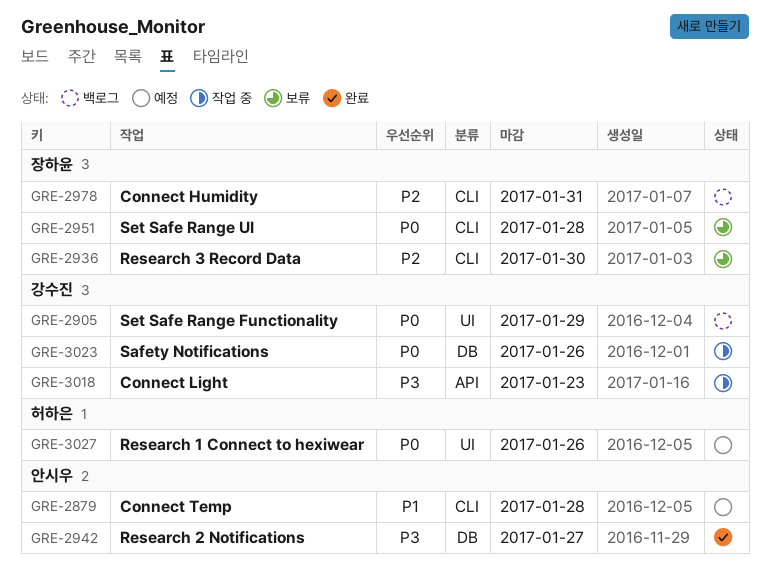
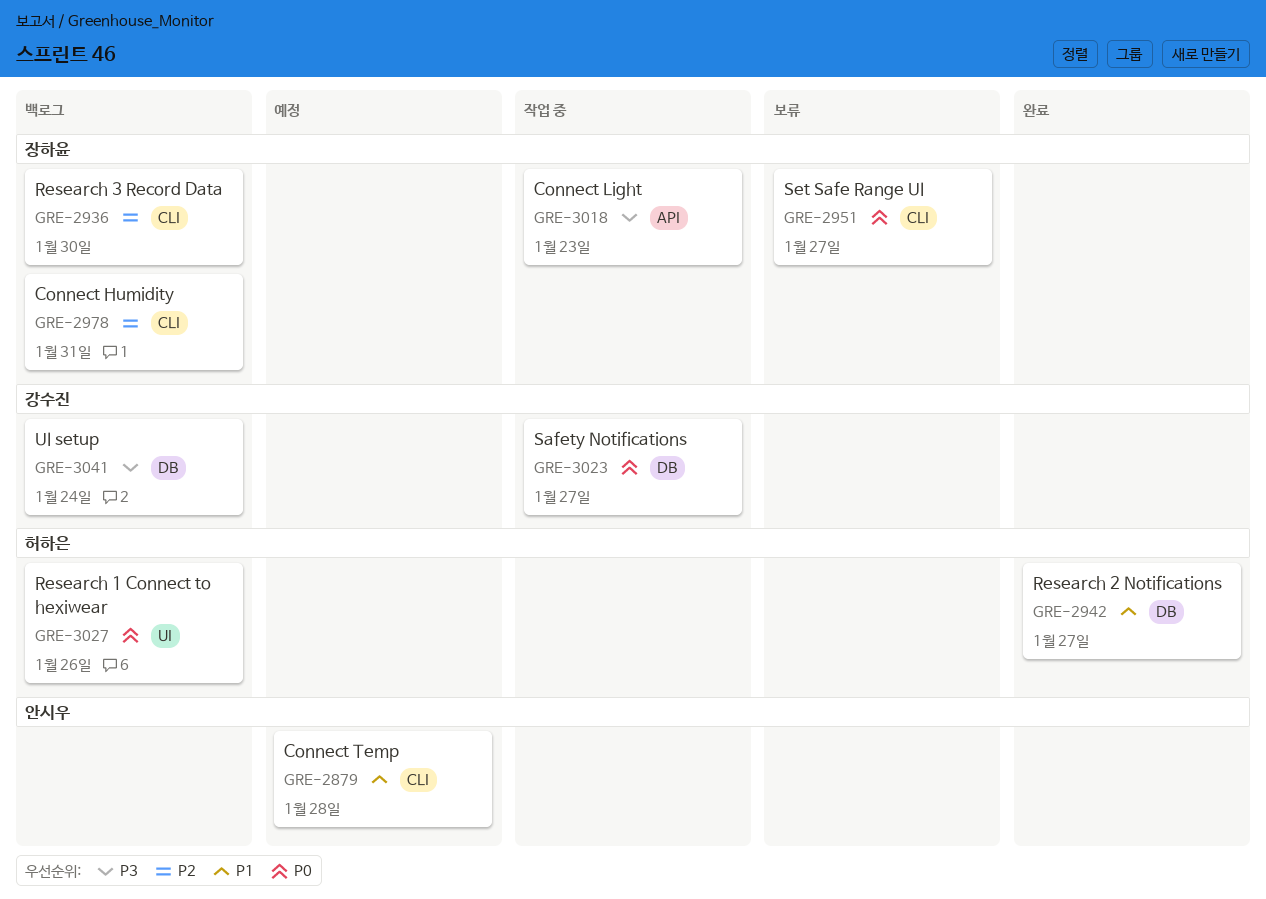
GRE-2905: present -> none
GRE-2936, status: 보류 -> 백로그
GRE-2942, owner: 안시우 -> 허하은
GRE-2942, priority: P3 -> P1
GRE-2951, due: Jan 28 -> Jan 27
GRE-3018, owner: 강수진 -> 장하윤
GRE-3023, due: Jan 26 -> Jan 27
GRE-3027, status: 예정 -> 백로그
GRE-3041: none -> present

